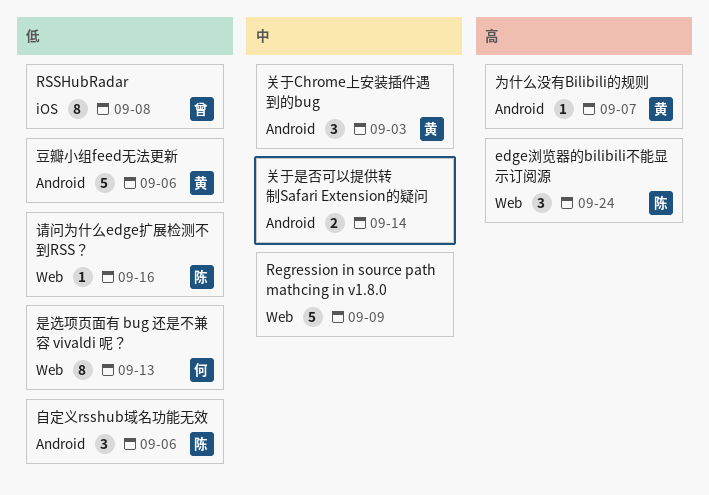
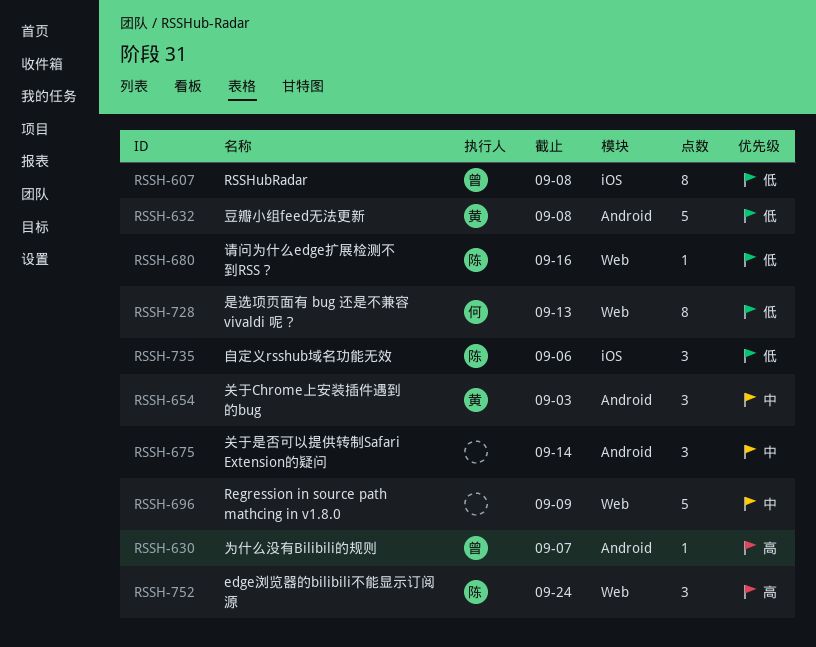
为什么没有Bilibili的规则, owner: 黄 -> 曾
关于是否可以提供转制Safari Extension的疑问, estimate: 2 -> 3
自定义rsshub域名功能无效, label: Android -> iOS
豆瓣小组feed无法更新, due: Sep 6 -> Sep 8

